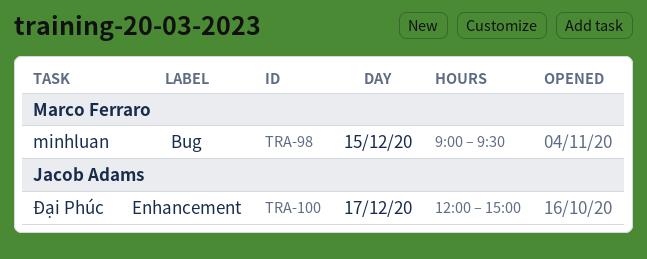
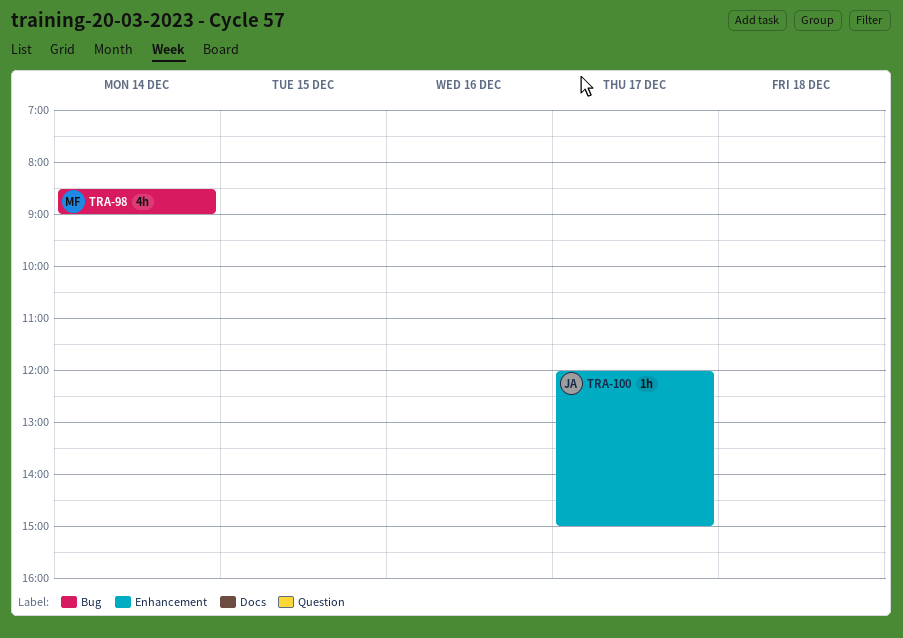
TRA-98, day: Dec 15 -> Dec 14
TRA-98, begins: 09:00 -> 08:30
TRA-98, ends: 09:30 -> 09:00

